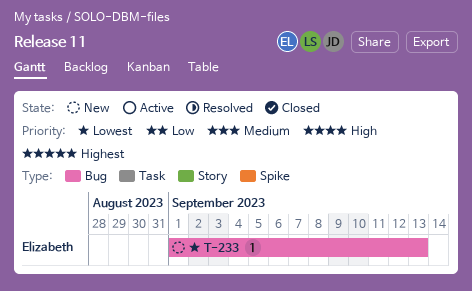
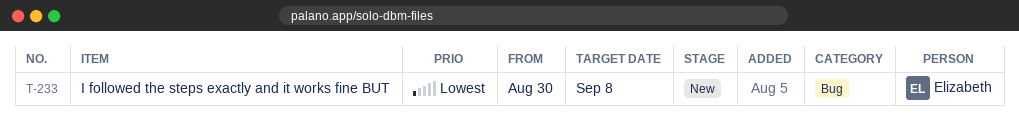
T-233, start: Sep 1 -> Aug 30
T-233, due: Sep 13 -> Sep 8

